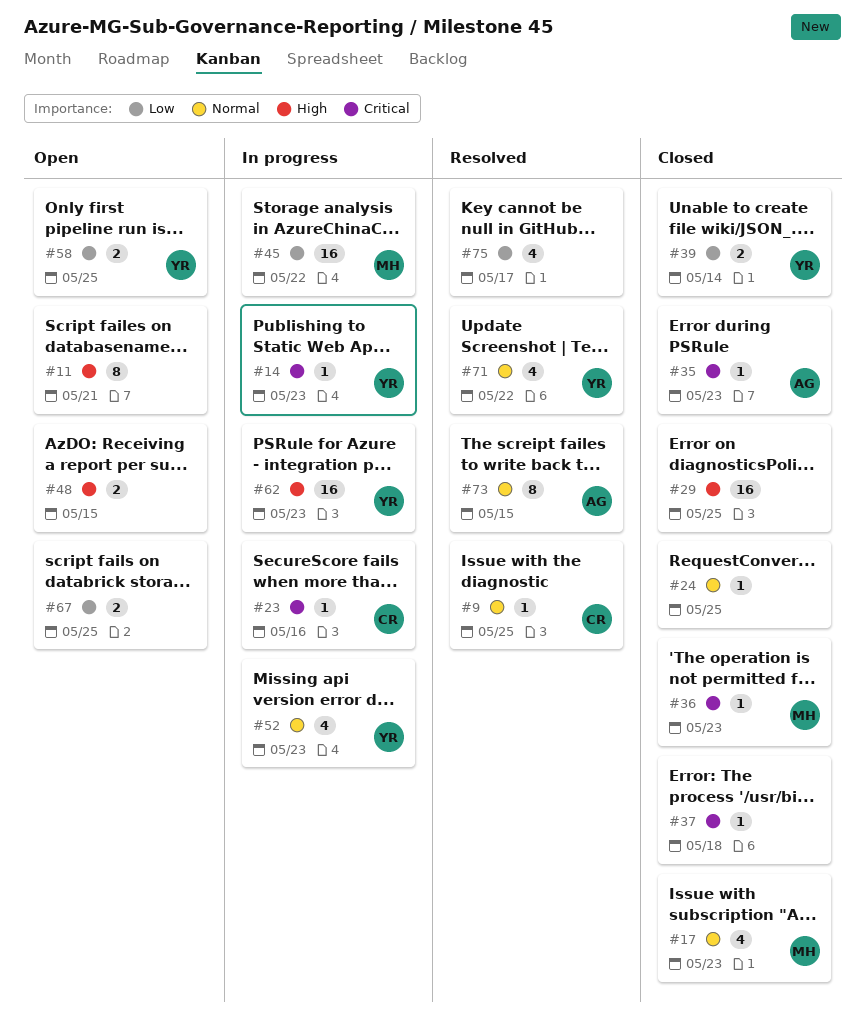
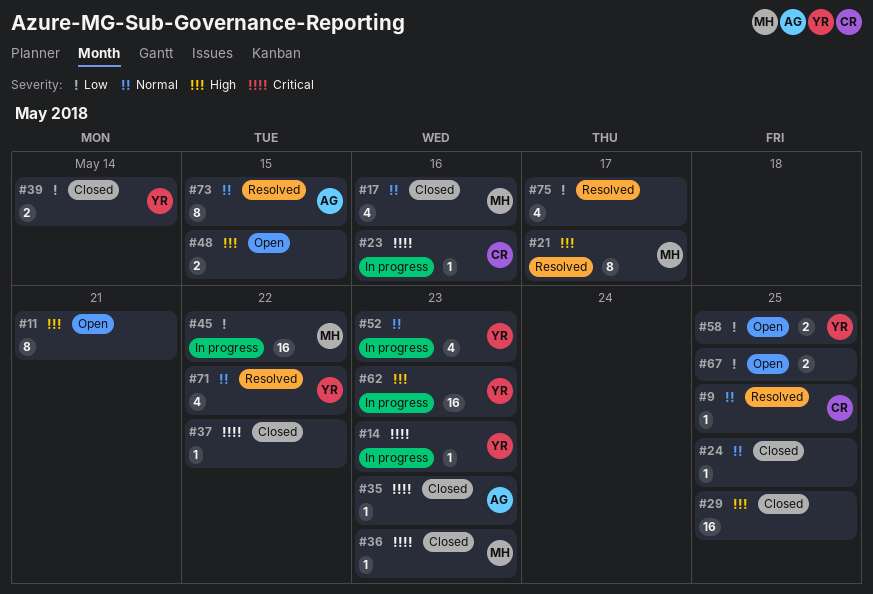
#17, due: May 23 -> May 16
#21: none -> present
#37, due: May 18 -> May 22

